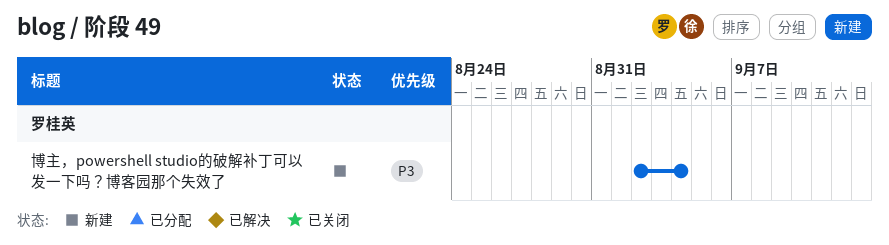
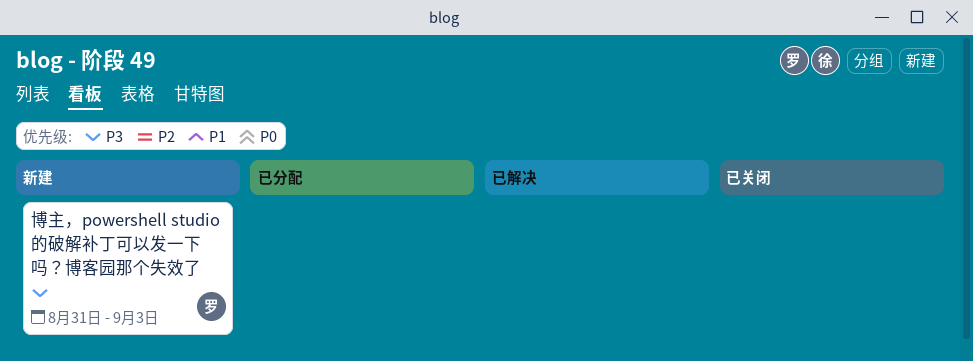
博主，powershell studio的破解补丁可以发一下吗？博客园那个失效了, start: Sep 2 -> Aug 31
博主，powershell studio的破解补丁可以发一下吗？博客园那个失效了, due: Sep 4 -> Sep 3

